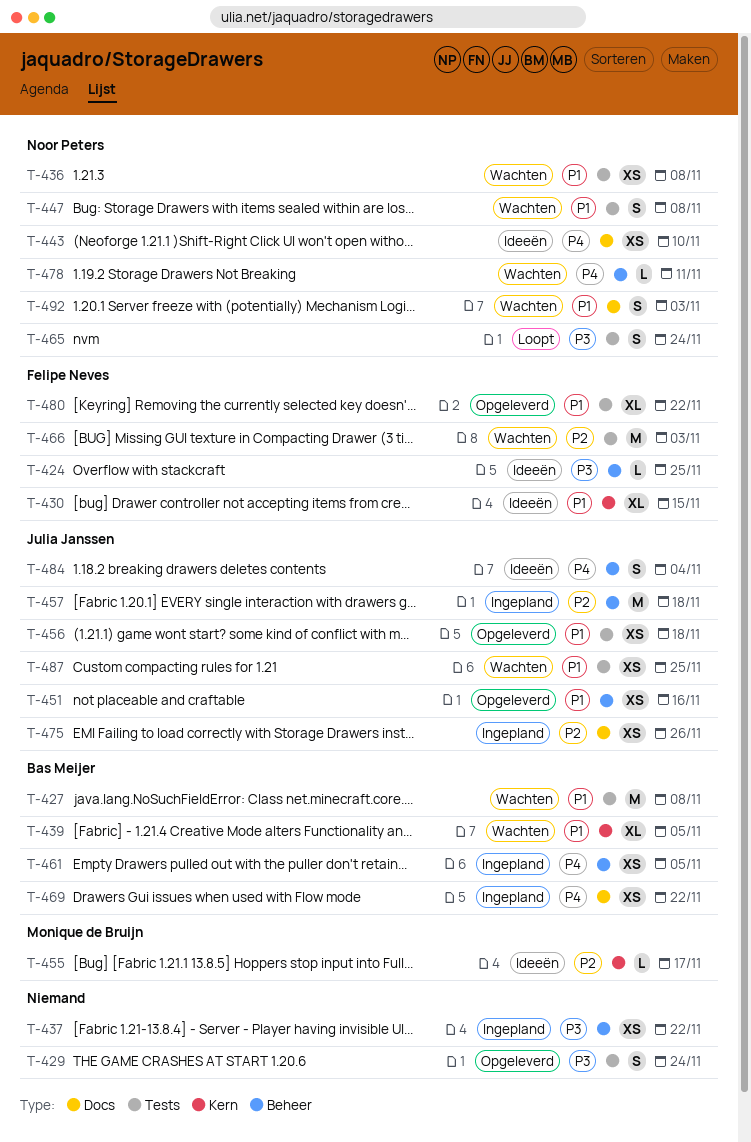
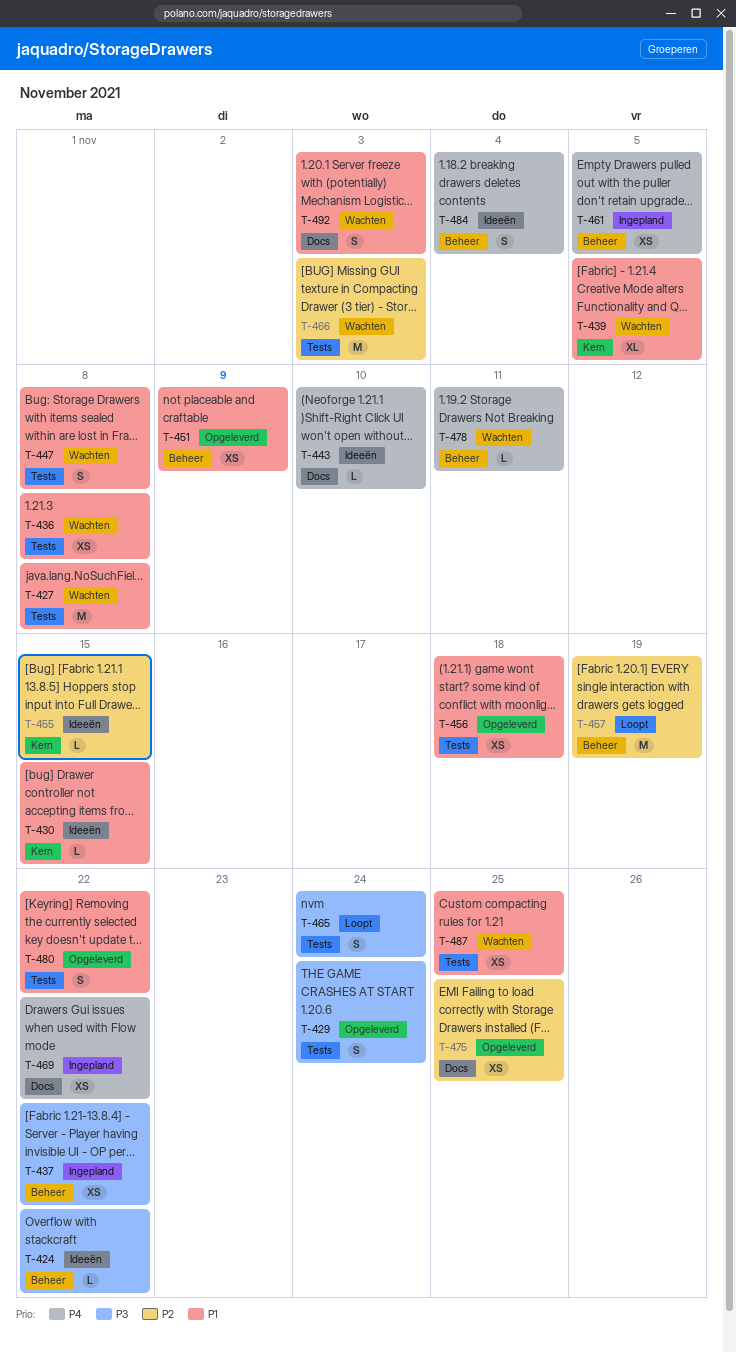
T-424, due: Nov 25 -> Nov 22
T-430, estimate: XL -> L
T-443, estimate: XS -> L
T-451, due: Nov 16 -> Nov 9
T-455, due: Nov 17 -> Nov 15
T-457, status: Ingepland -> Loopt
T-457, due: Nov 18 -> Nov 19
T-475, status: Ingepland -> Opgeleverd
T-475, due: Nov 26 -> Nov 25
T-480, estimate: XL -> S

